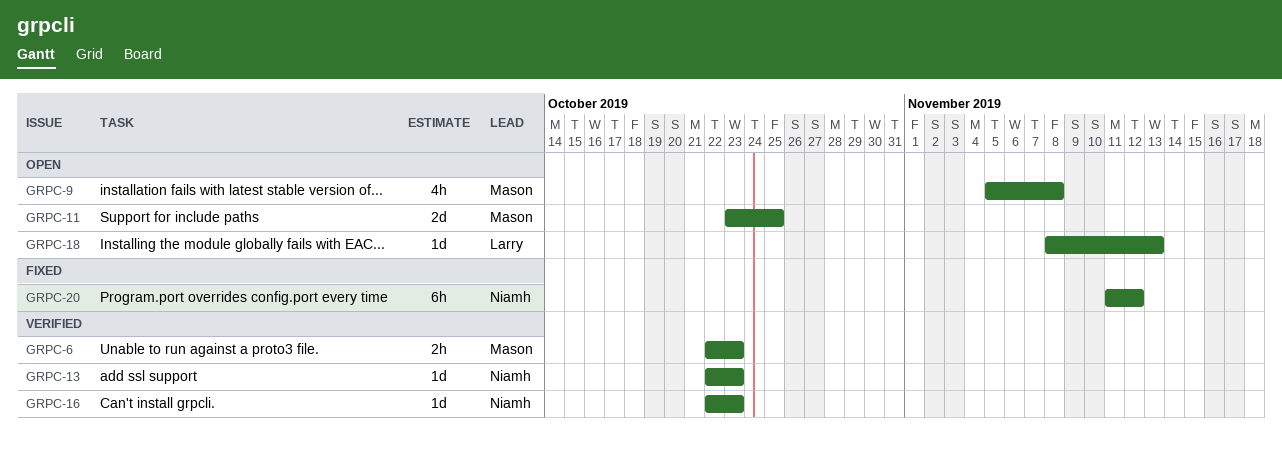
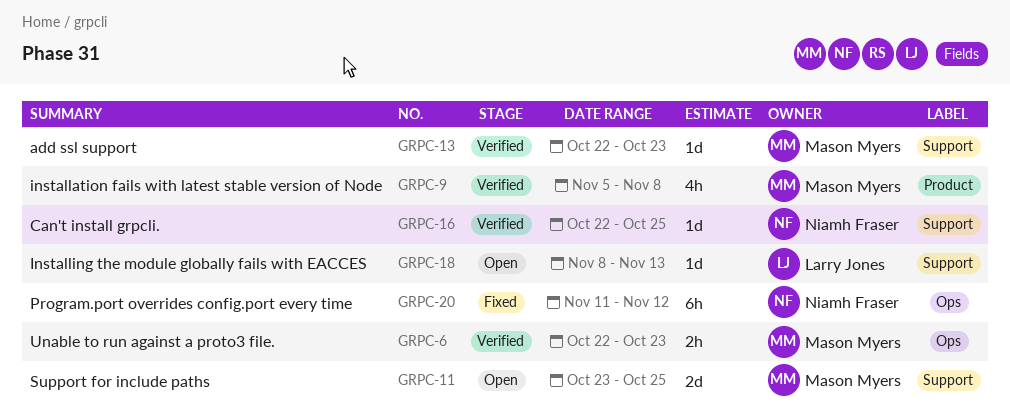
GRPC-9, status: Open -> Verified
GRPC-13, owner: Niamh Fraser -> Mason Myers
GRPC-16, due: Oct 23 -> Oct 25

